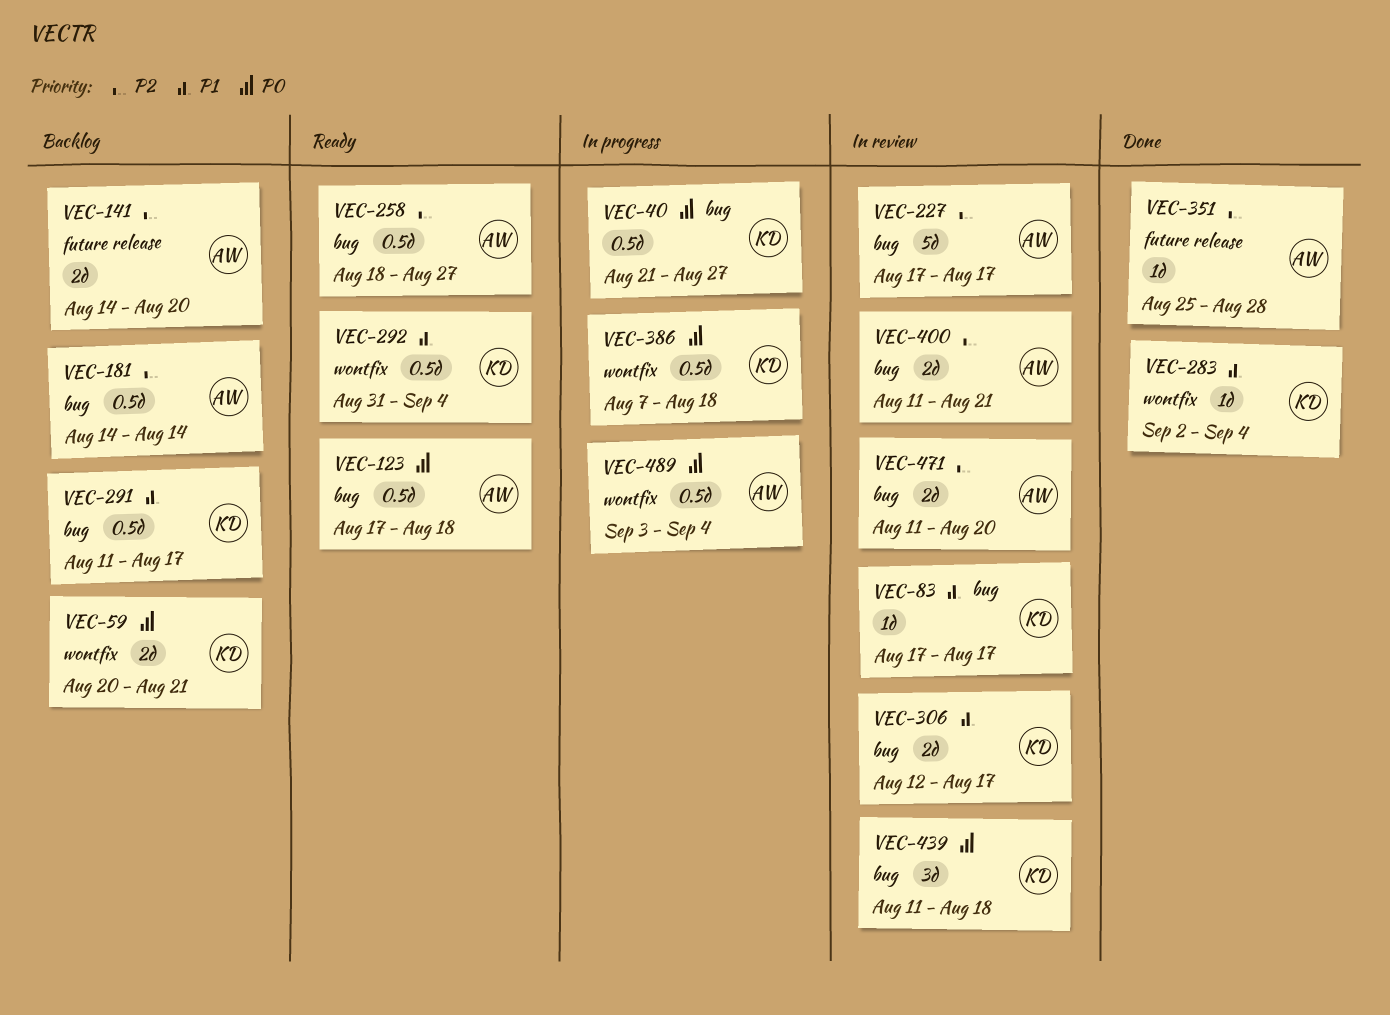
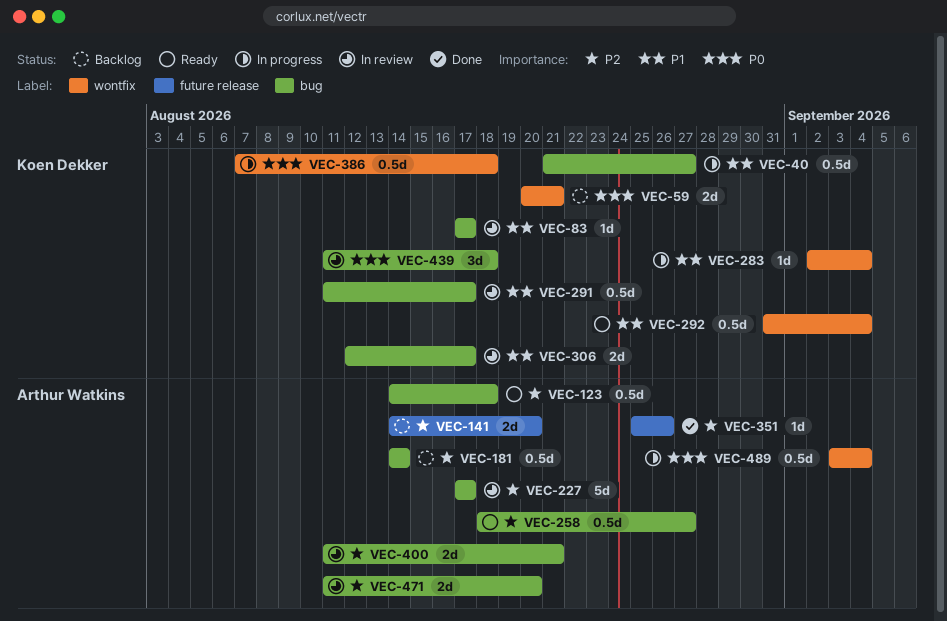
VEC-40, priority: P0 -> P1
VEC-123, priority: P0 -> P2
VEC-123, start: Aug 17 -> Aug 14
VEC-283, status: Done -> In progress
VEC-291, status: Backlog -> In review
VEC-351, due: Aug 28 -> Aug 26

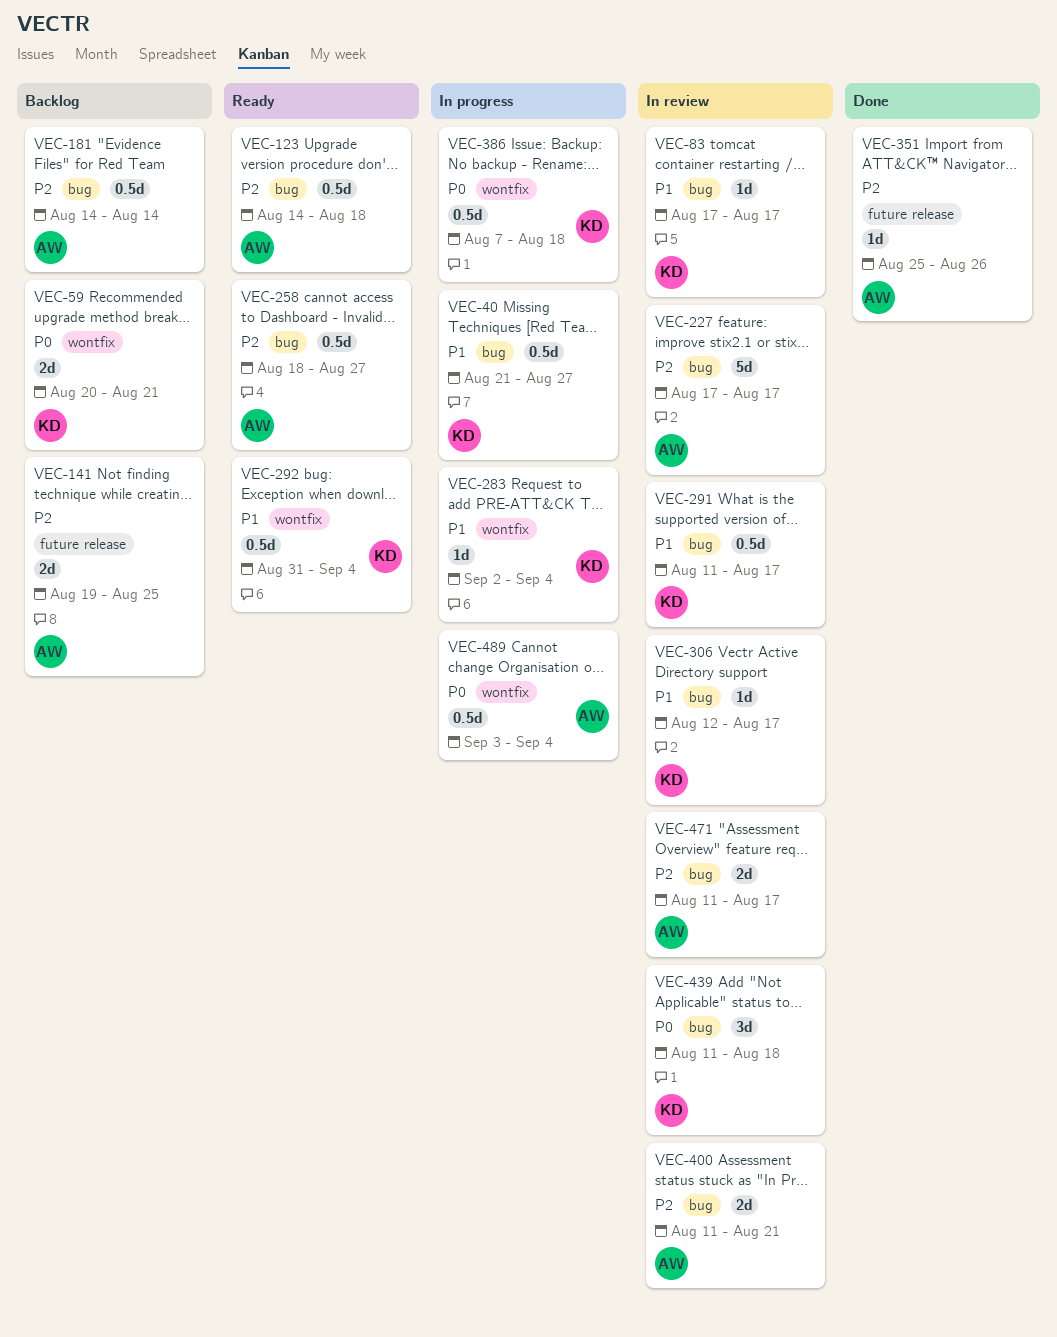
VEC-141, start: Aug 14 -> Aug 19
VEC-141, due: Aug 20 -> Aug 25
VEC-306, estimate: 2d -> 1d
VEC-471, due: Aug 20 -> Aug 17

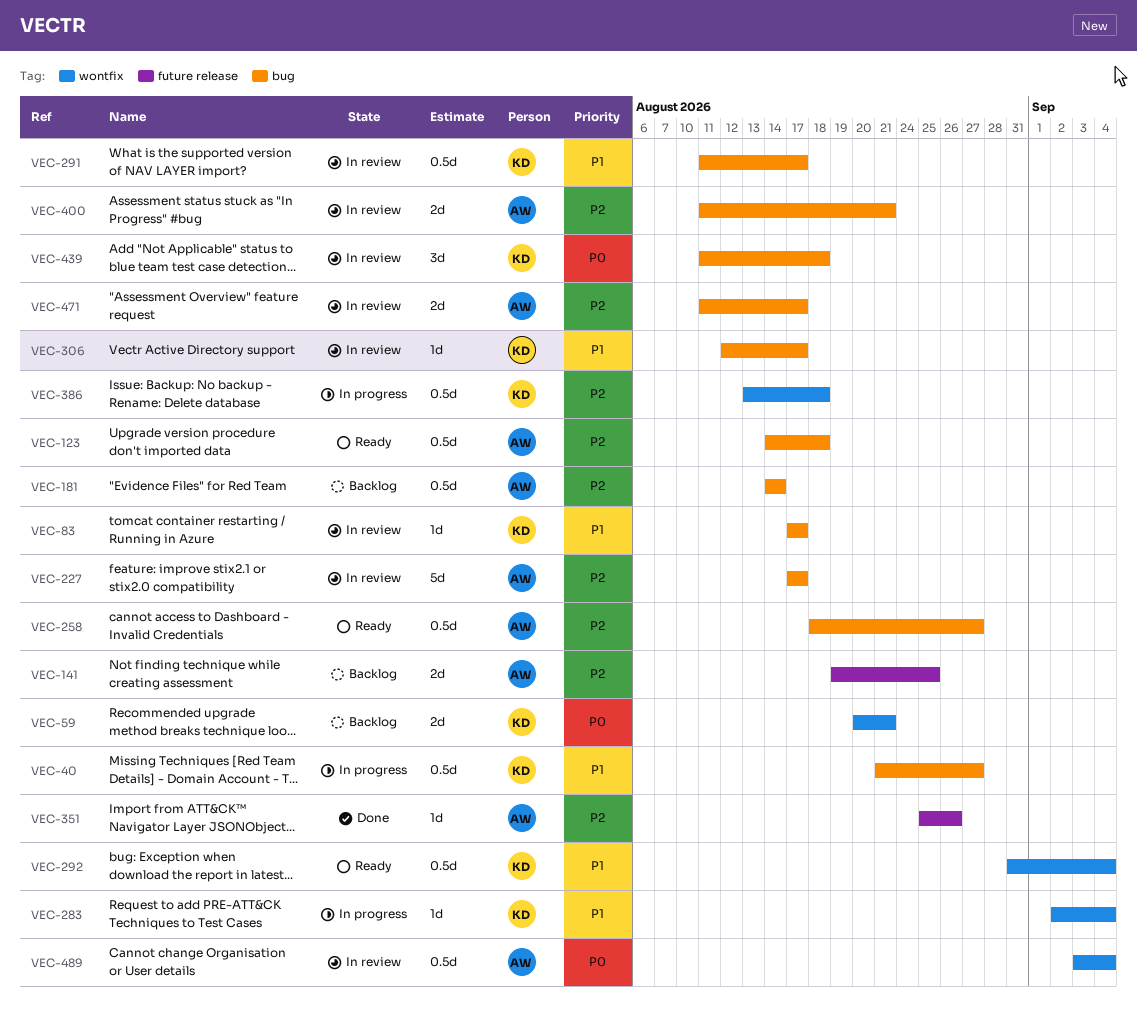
VEC-386, priority: P0 -> P2
VEC-386, start: Aug 7 -> Aug 13
VEC-489, status: In progress -> In review

